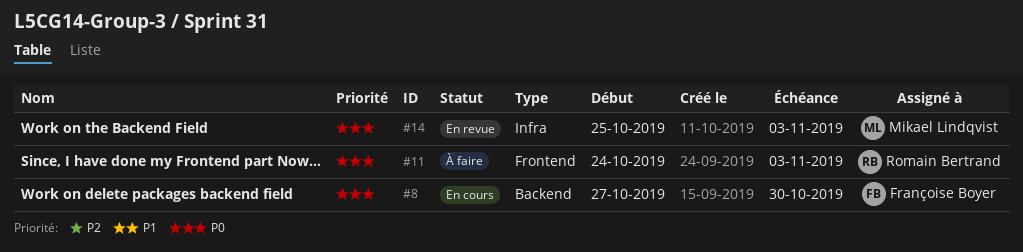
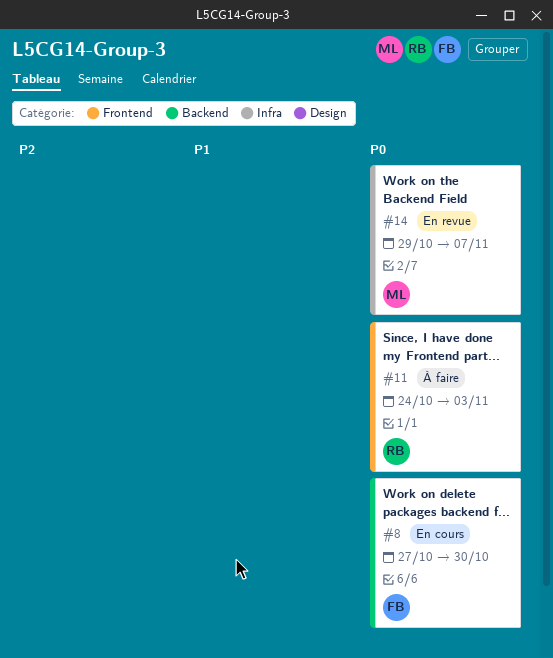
#14, start: Oct 25 -> Oct 29
#14, due: Nov 3 -> Nov 7

